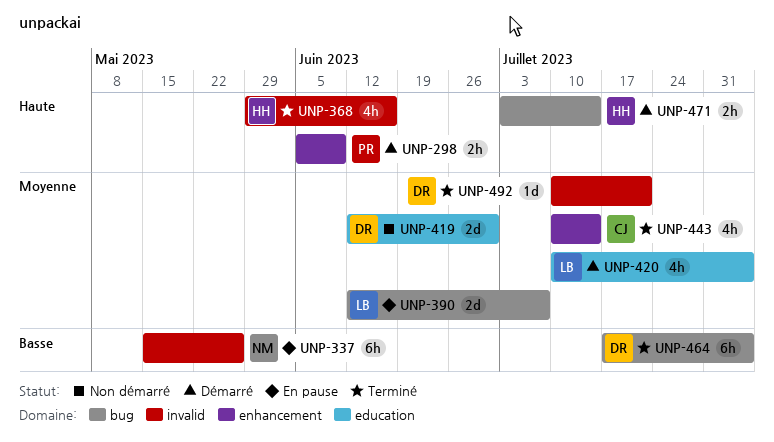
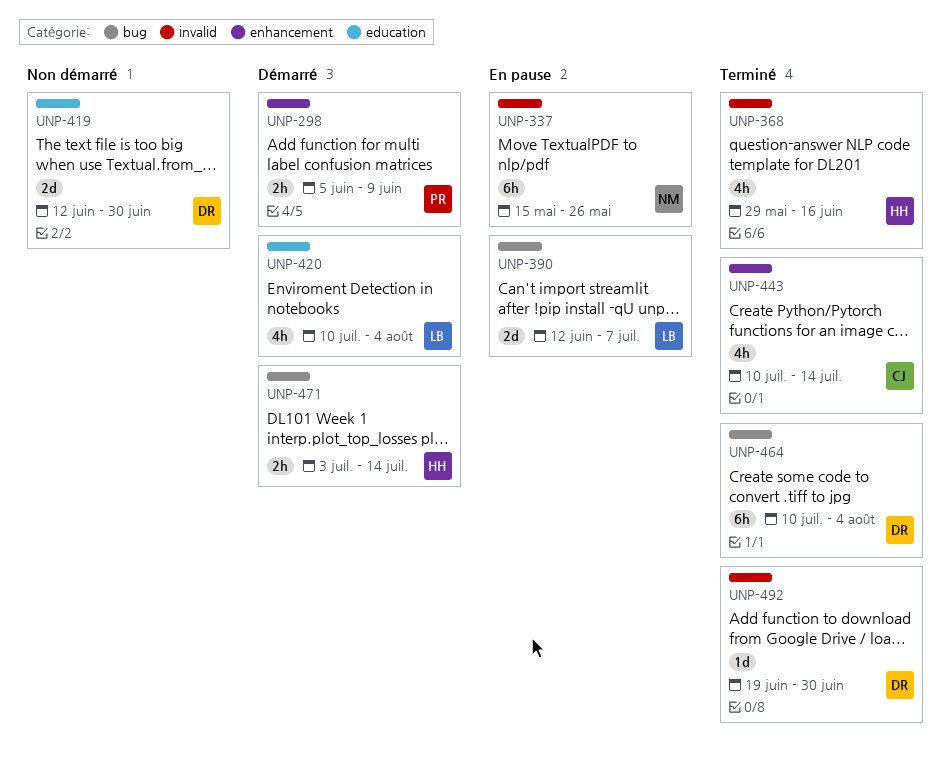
UNP-464, start: Jul 17 -> Jul 10
UNP-492, start: Jul 10 -> Jun 19
UNP-492, due: Jul 21 -> Jun 30

